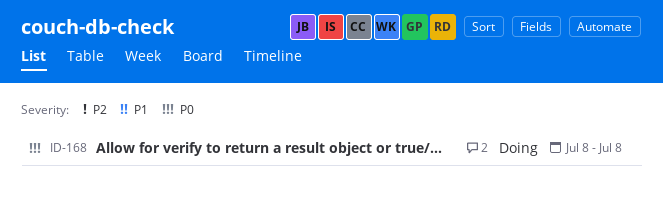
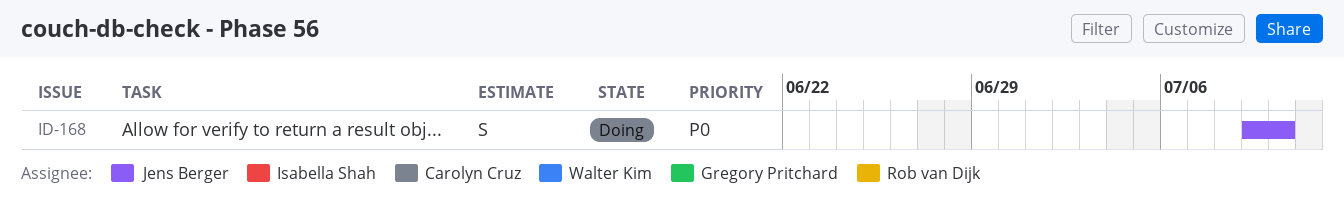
ID-168, start: Jul 8 -> Jul 9
ID-168, due: Jul 8 -> Jul 10

